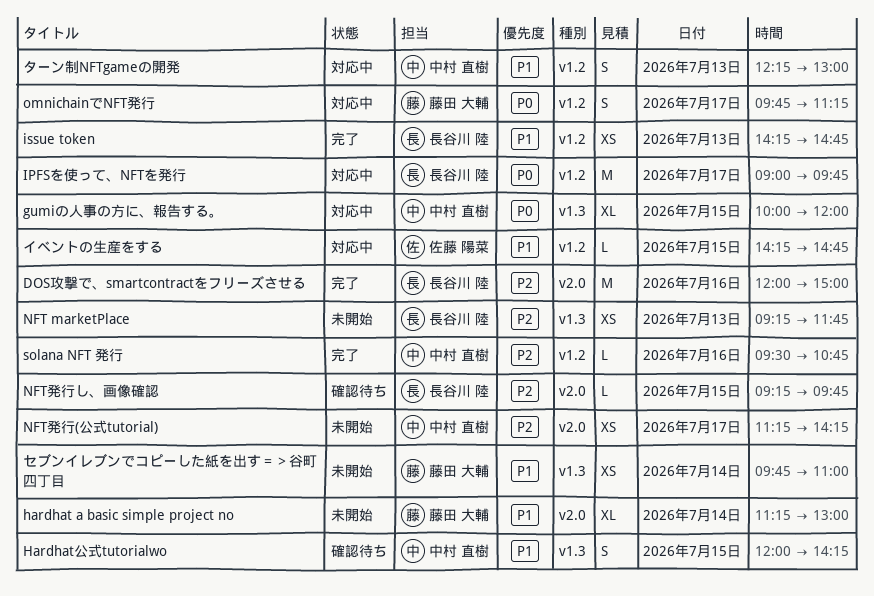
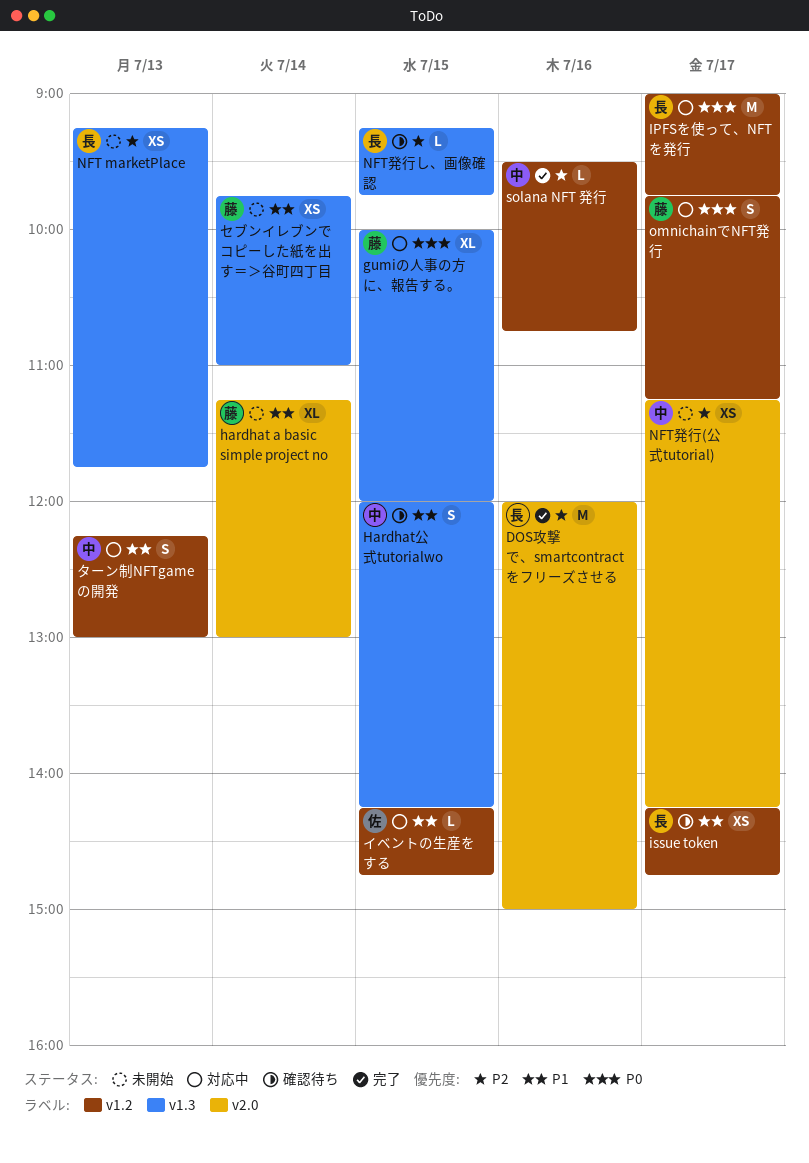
gumiの人事の方に、報告する。, owner: 中村 直樹 -> 藤田 大輔
issue token, status: 完了 -> 確認待ち
issue token, day: Jul 13 -> Jul 17
NFT発行し、画像確認, label: v2.0 -> v1.3

